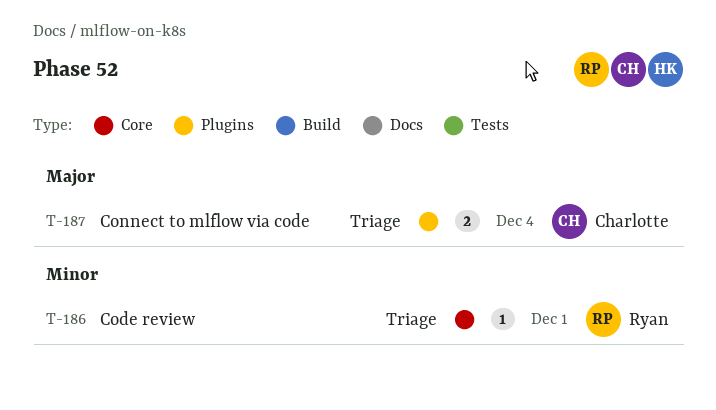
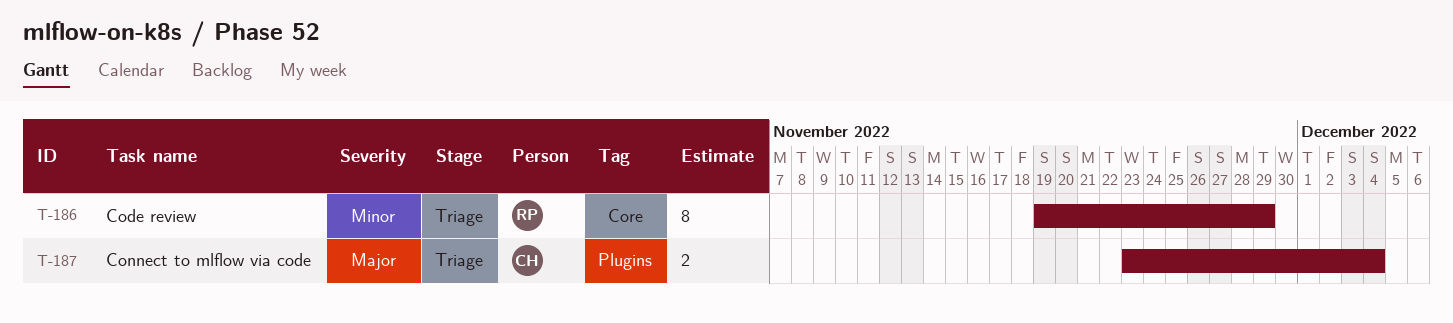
T-186, estimate: 1 -> 8
T-186, due: Dec 1 -> Nov 29

